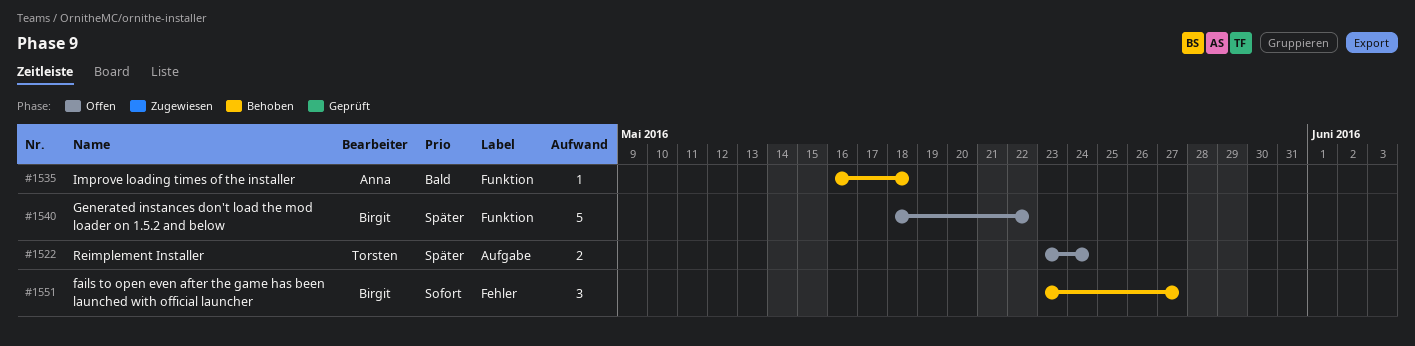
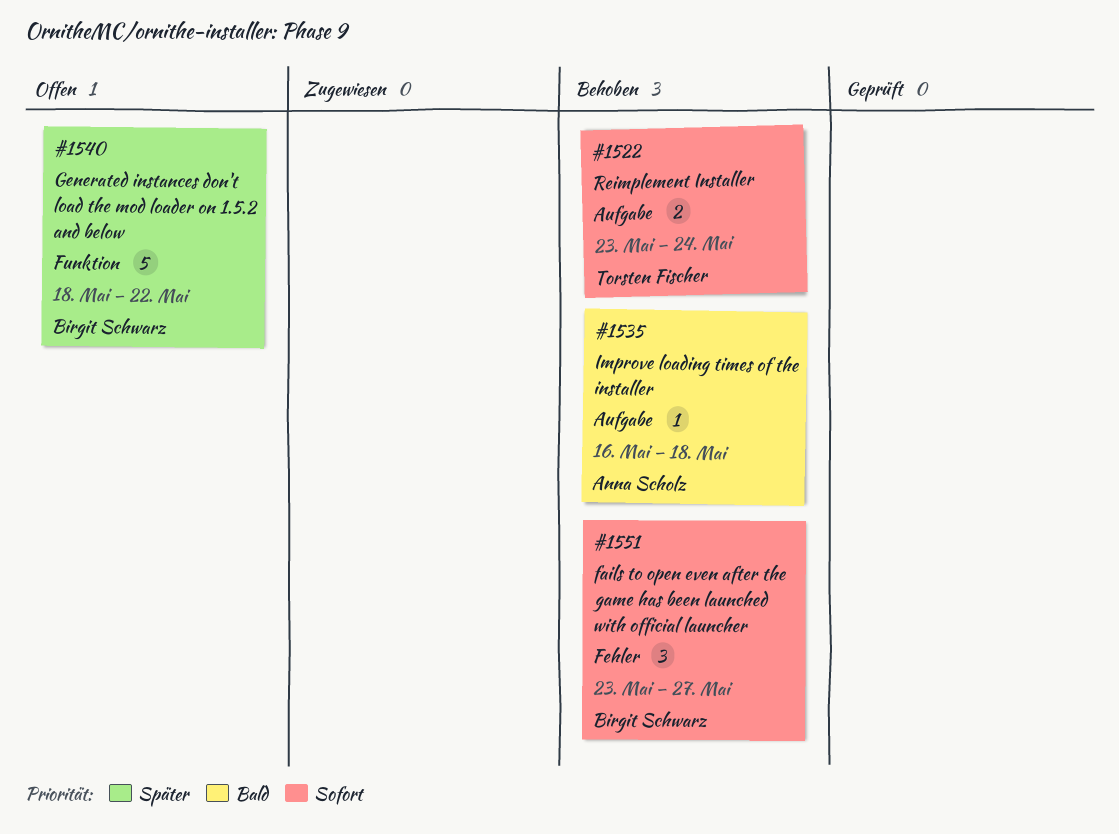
#1522, status: Offen -> Behoben
#1522, priority: Später -> Sofort
#1535, label: Funktion -> Aufgabe

